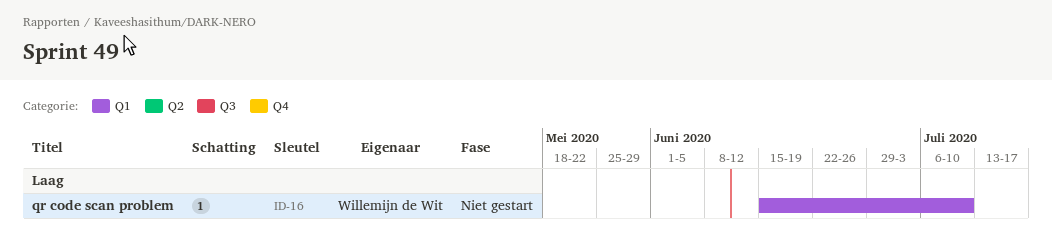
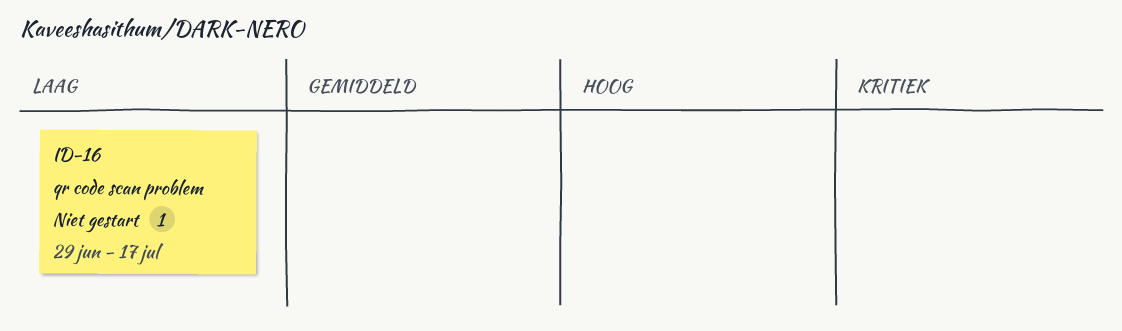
ID-16, start: Jun 15 -> Jun 29
ID-16, due: Jul 10 -> Jul 17

